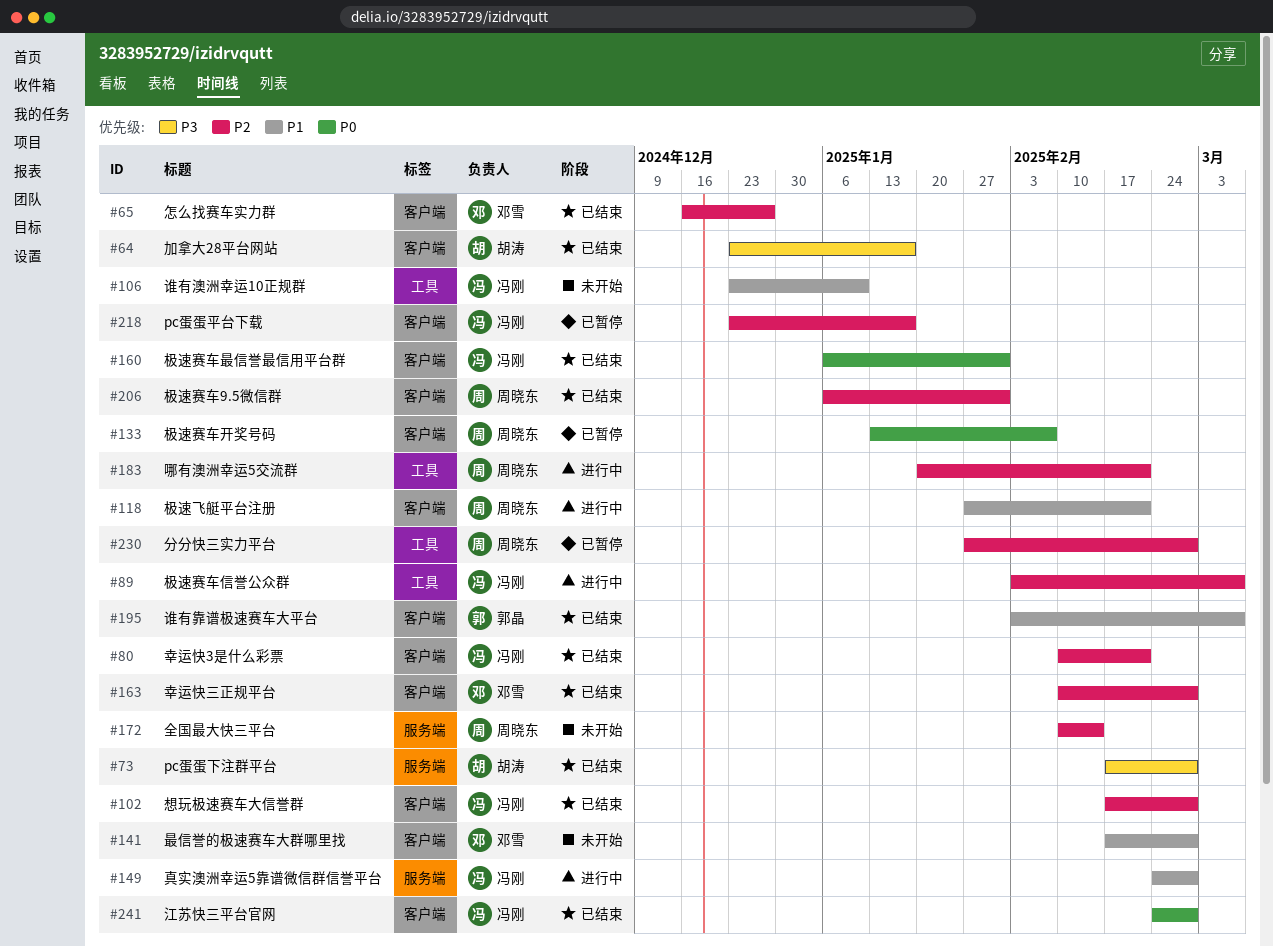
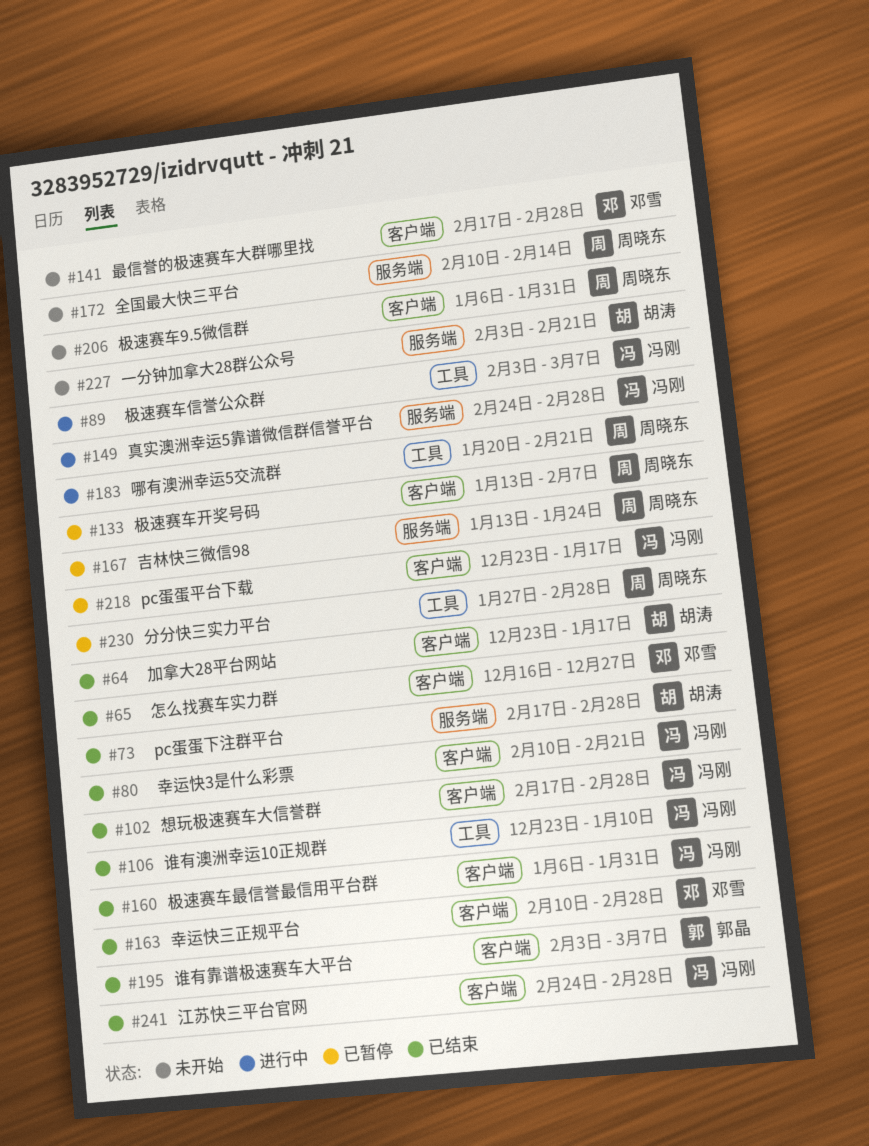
#106, status: 未开始 -> 已结束
#118: present -> none
#167: none -> present
#206, status: 已结束 -> 未开始
#227: none -> present

